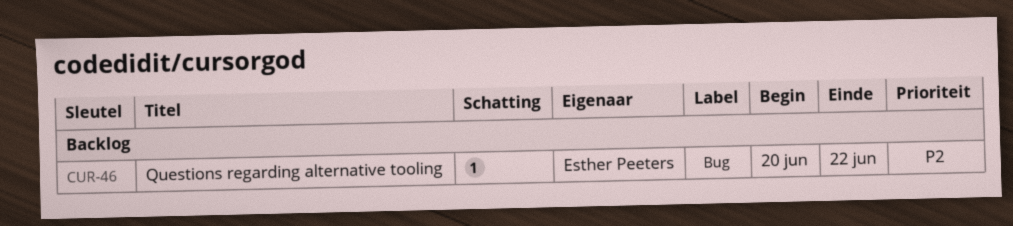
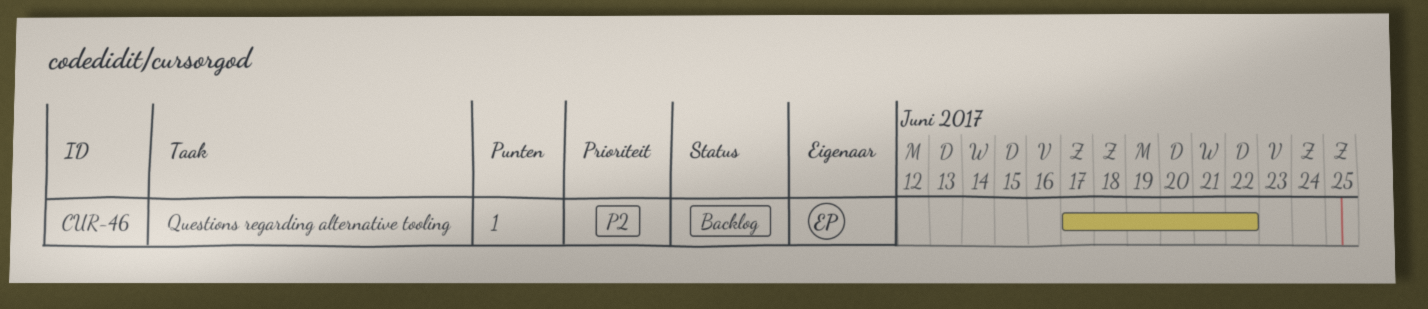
CUR-46, start: Jun 20 -> Jun 17

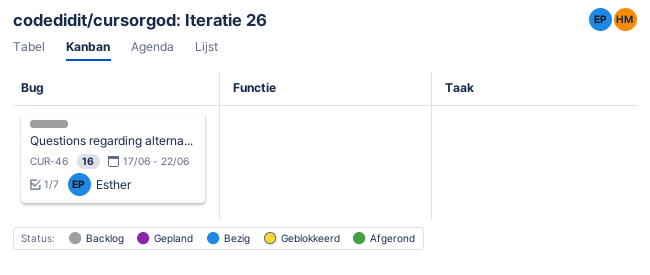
CUR-46, estimate: 1 -> 16

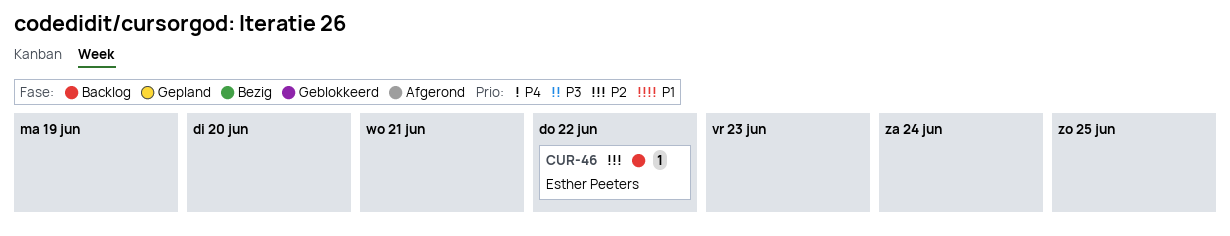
CUR-46, estimate: 16 -> 1

